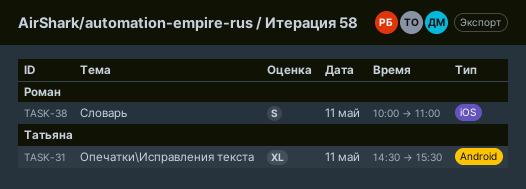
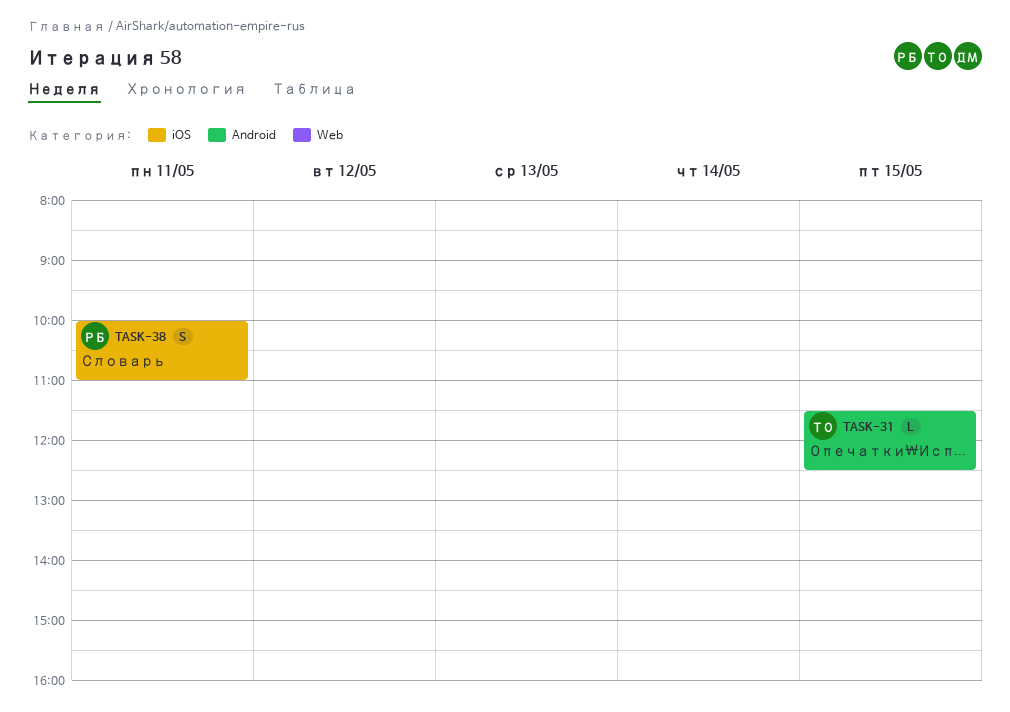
TASK-31, estimate: XL -> L
TASK-31, day: May 11 -> May 15
TASK-31, begins: 14:30 -> 11:30
TASK-31, ends: 15:30 -> 12:30

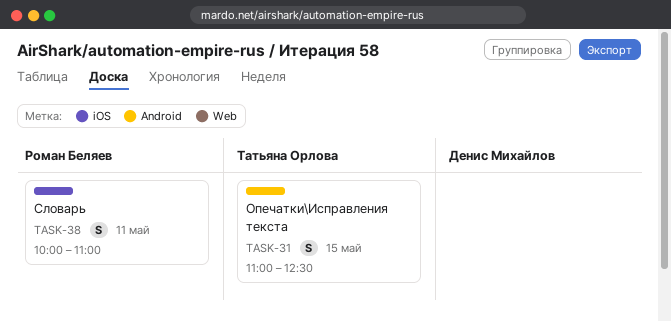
TASK-31, estimate: L -> S
TASK-31, begins: 11:30 -> 11:00

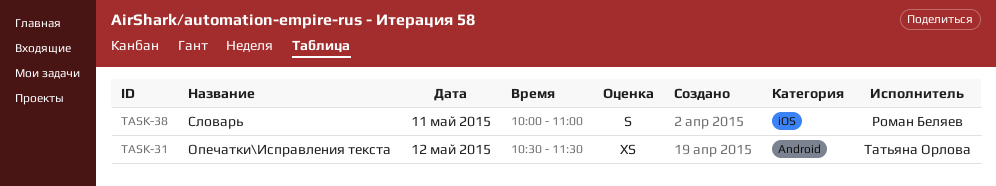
TASK-31, estimate: S -> XS
TASK-31, day: May 15 -> May 12
TASK-31, begins: 11:00 -> 10:30
TASK-31, ends: 12:30 -> 11:30

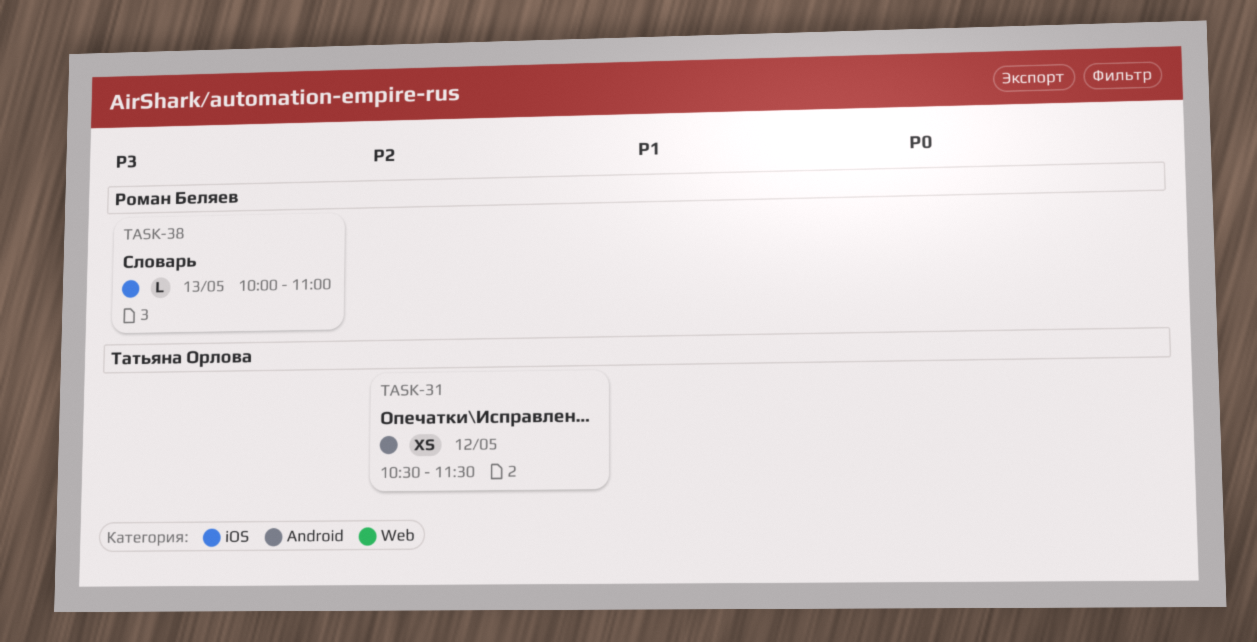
TASK-38, estimate: S -> L
TASK-38, day: May 11 -> May 13

